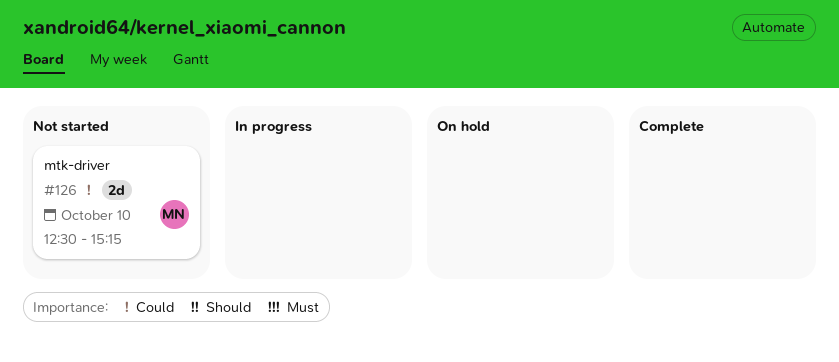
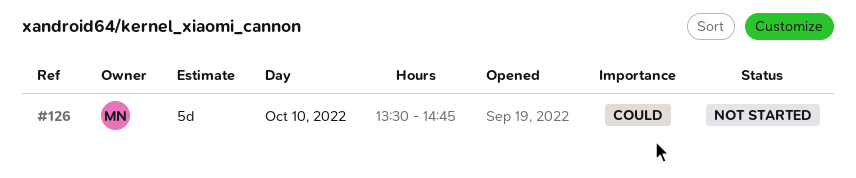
#126, estimate: 2d -> 5d
#126, begins: 12:30 -> 13:30
#126, ends: 15:15 -> 14:45

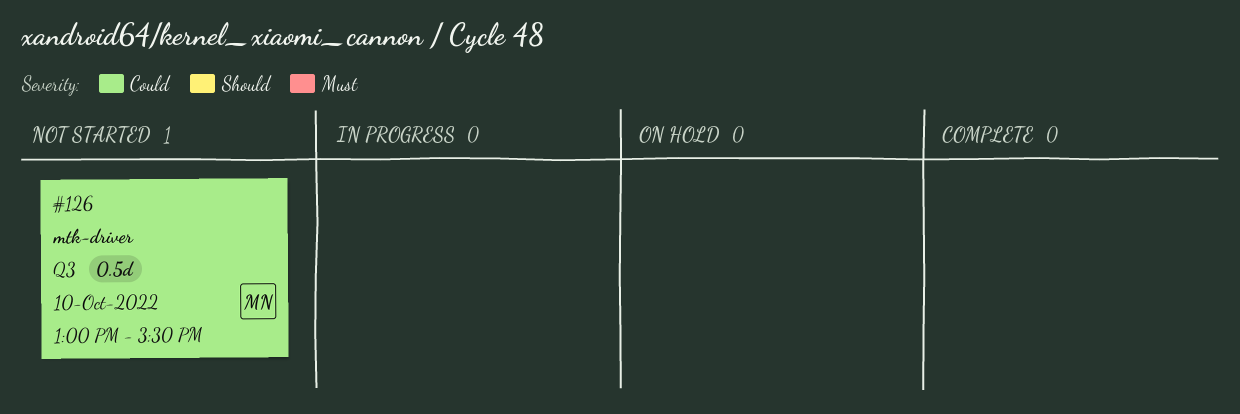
#126, estimate: 5d -> 0.5d
#126, begins: 13:30 -> 13:00
#126, ends: 14:45 -> 15:30

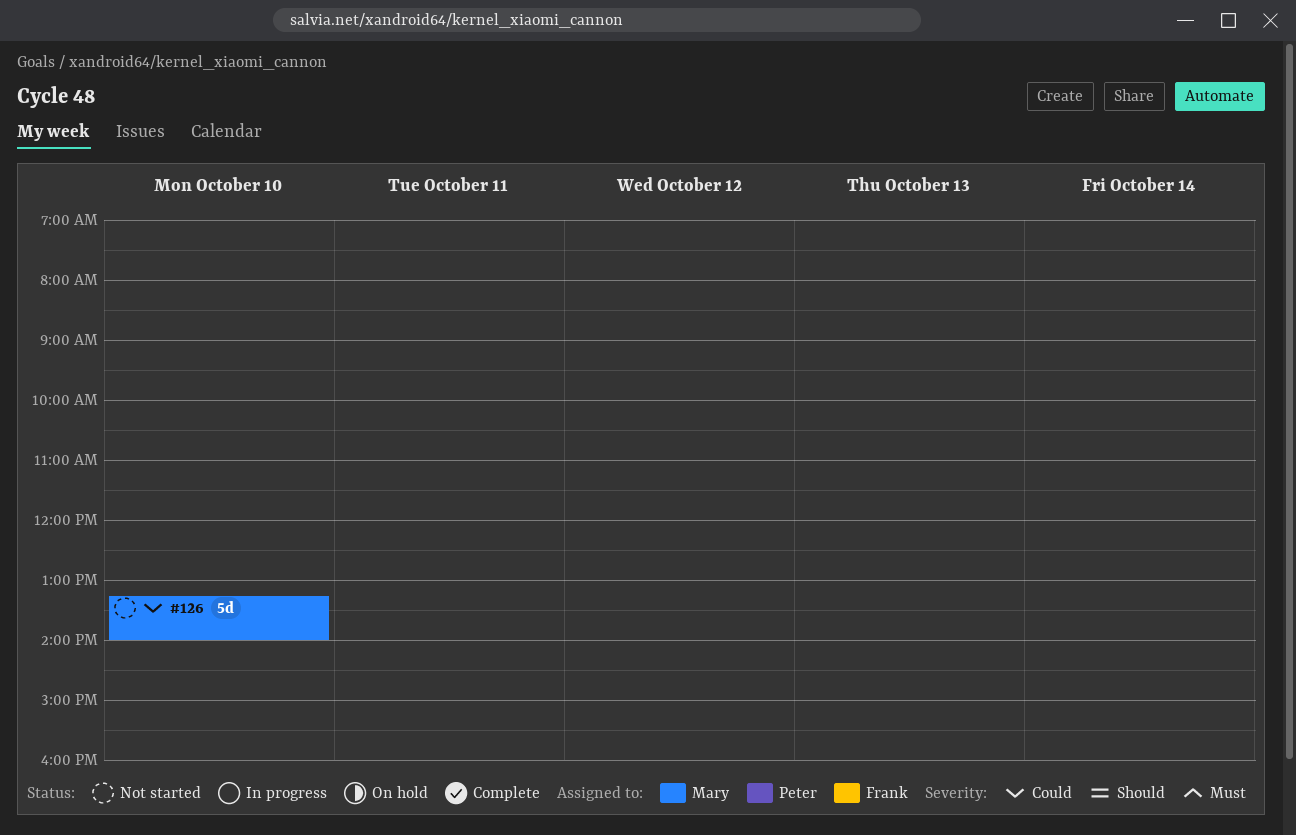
#126, estimate: 0.5d -> 5d
#126, begins: 13:00 -> 13:15
#126, ends: 15:30 -> 14:00

